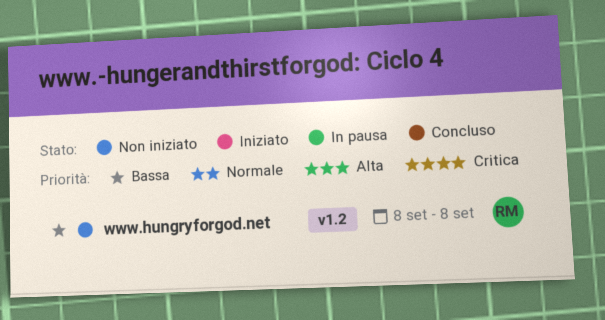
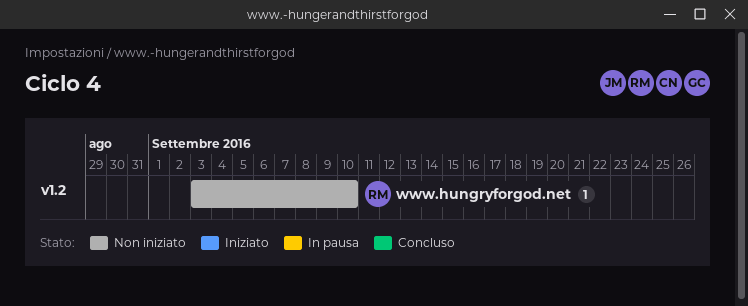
www.hungryforgod.net, start: Sep 8 -> Sep 3
www.hungryforgod.net, due: Sep 8 -> Sep 10

